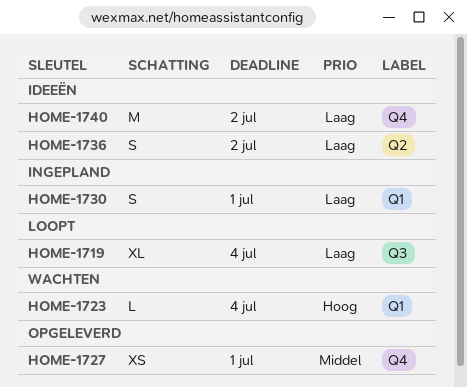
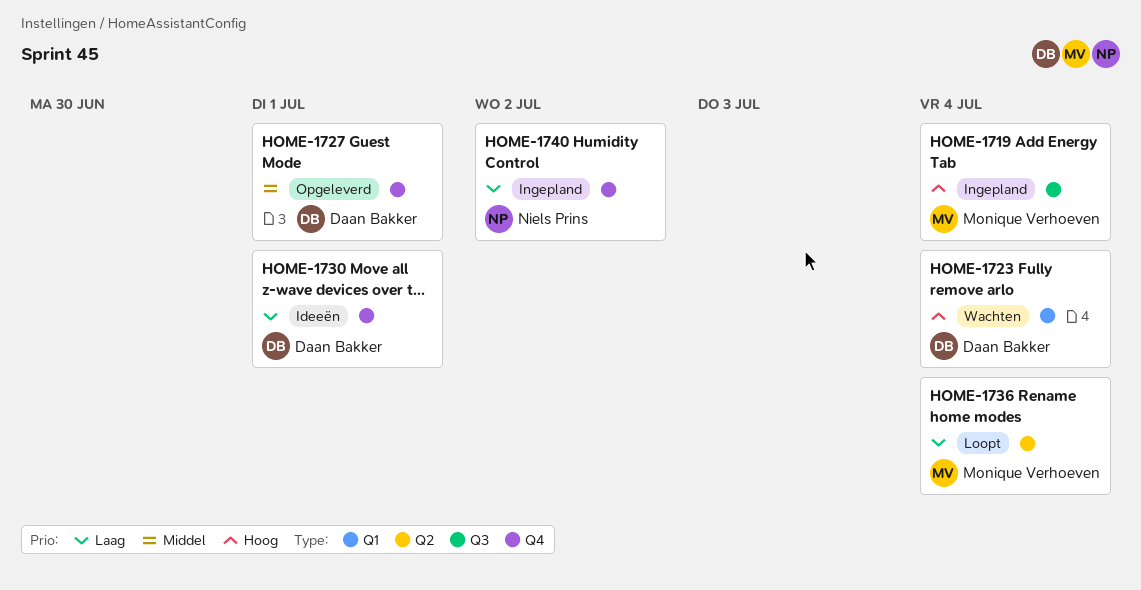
HOME-1719, status: Loopt -> Ingepland
HOME-1719, priority: Laag -> Hoog
HOME-1730, status: Ingepland -> Ideeën
HOME-1730, label: Q1 -> Q4
HOME-1736, status: Ideeën -> Loopt
HOME-1736, due: Jul 2 -> Jul 4
HOME-1740, status: Ideeën -> Ingepland

